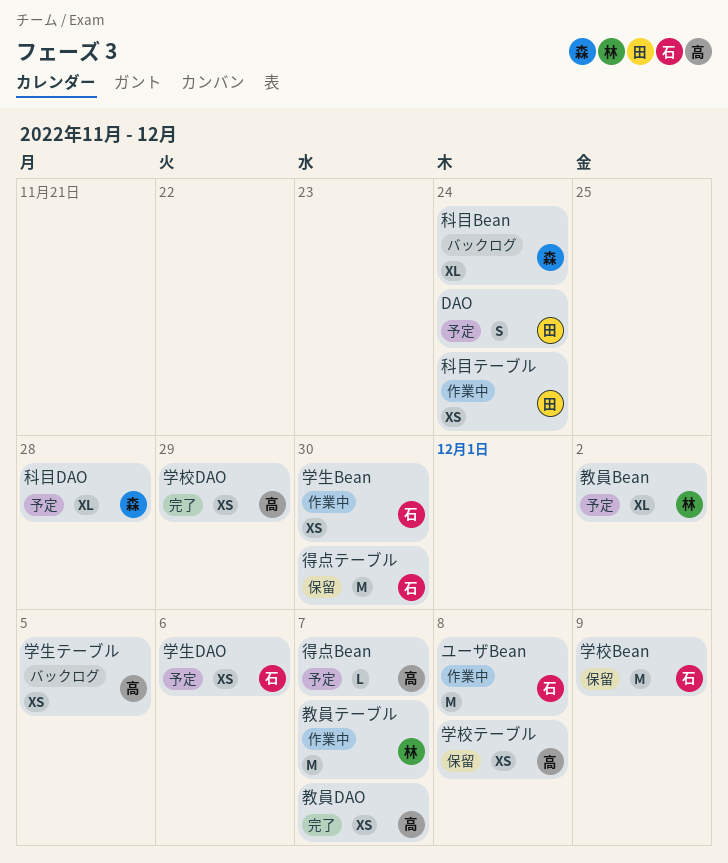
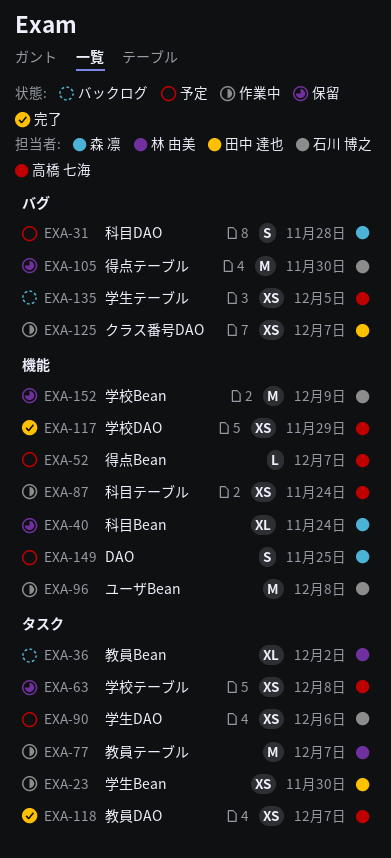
DAO, owner: 田中 達也 -> 森 凛
DAO, due: Nov 24 -> Nov 25
クラス番号DAO: none -> present
学生Bean, owner: 石川 博之 -> 田中 達也
教員Bean, status: 予定 -> バックログ
科目Bean, status: バックログ -> 保留
科目DAO, estimate: XL -> S
科目テーブル, owner: 田中 達也 -> 高橋 七海

